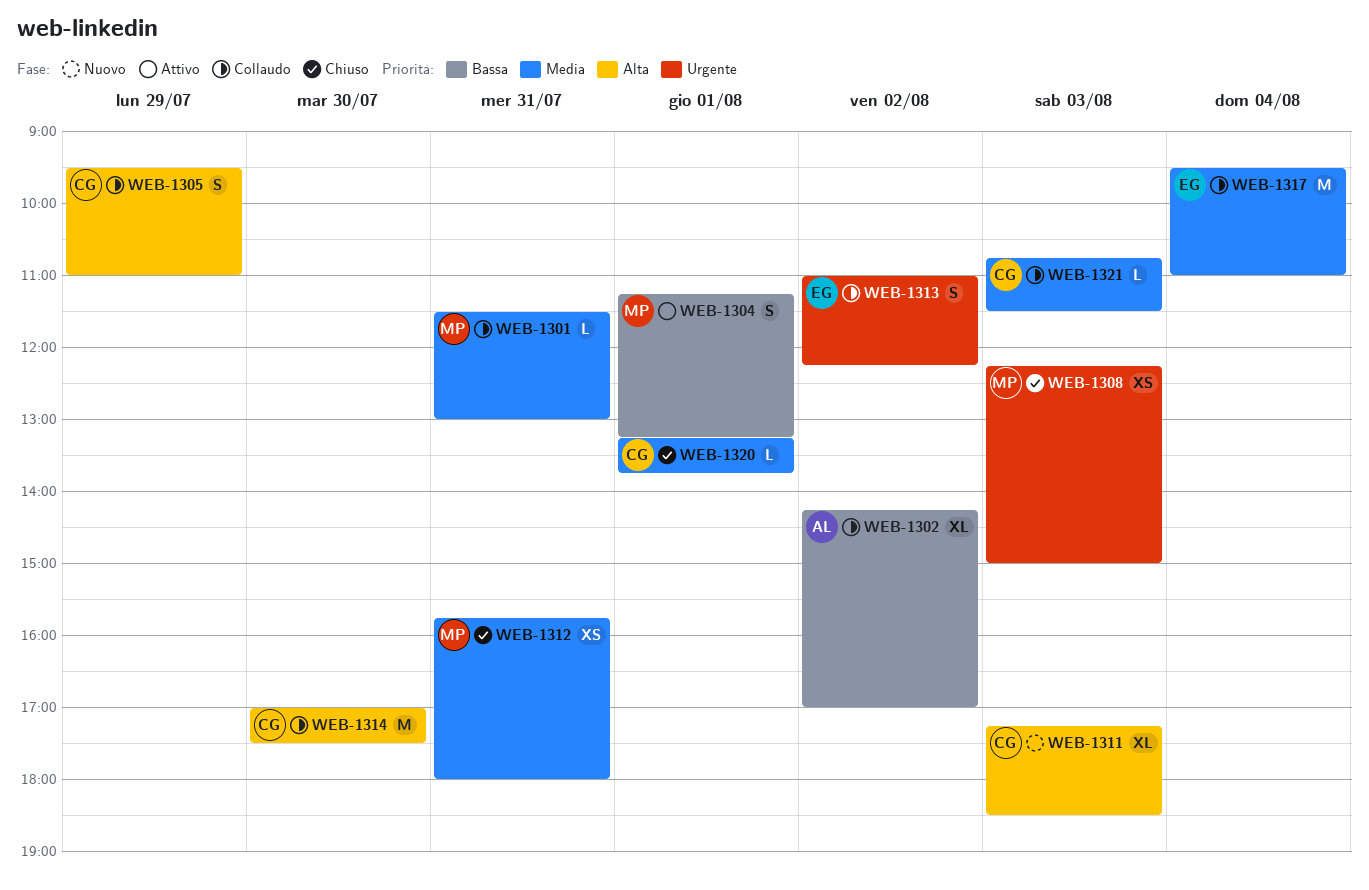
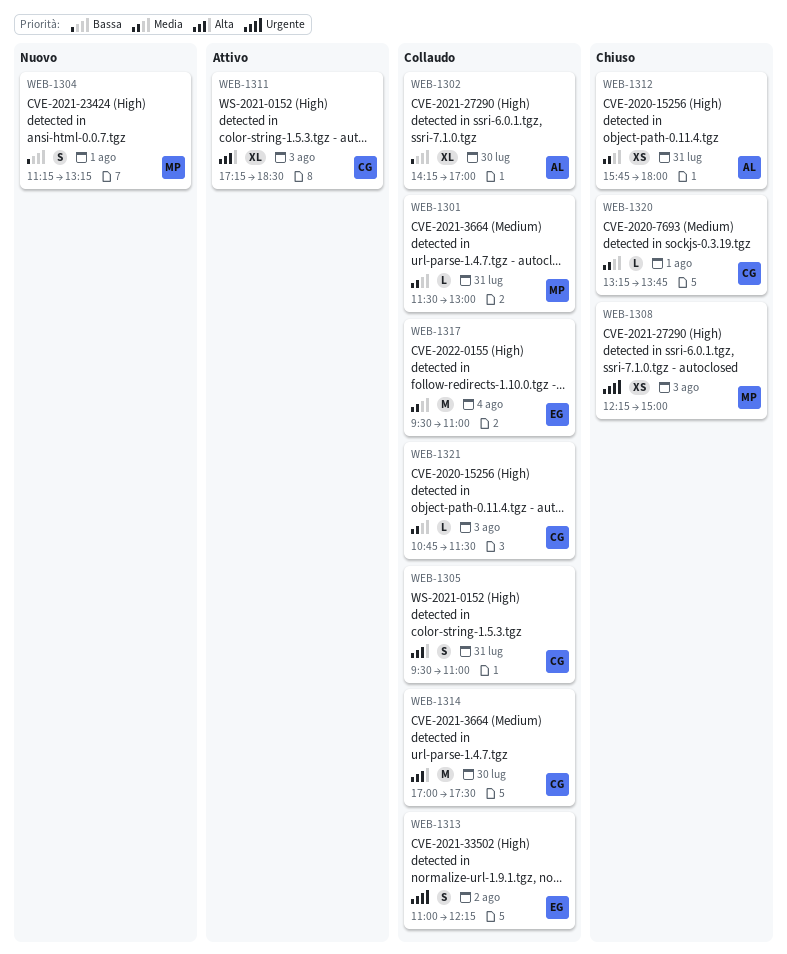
WEB-1302, day: Aug 2 -> Jul 30
WEB-1304, status: Attivo -> Nuovo
WEB-1305, day: Jul 29 -> Jul 31
WEB-1311, status: Nuovo -> Attivo
WEB-1312, owner: MP -> AL

